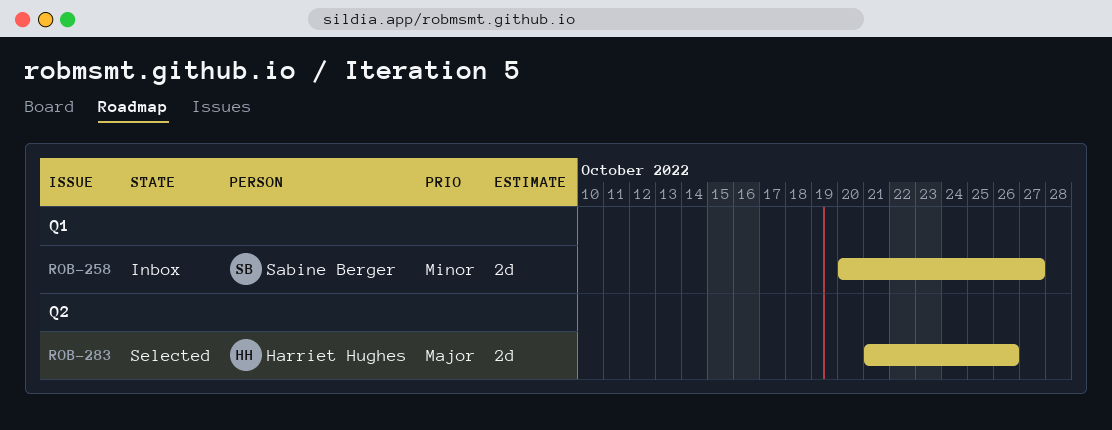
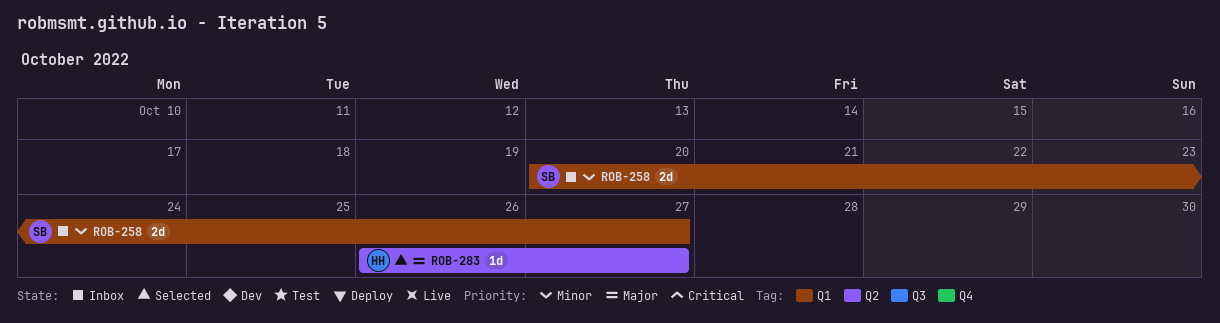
ROB-283, estimate: 2d -> 1d
ROB-283, start: Oct 21 -> Oct 26
ROB-283, due: Oct 26 -> Oct 27

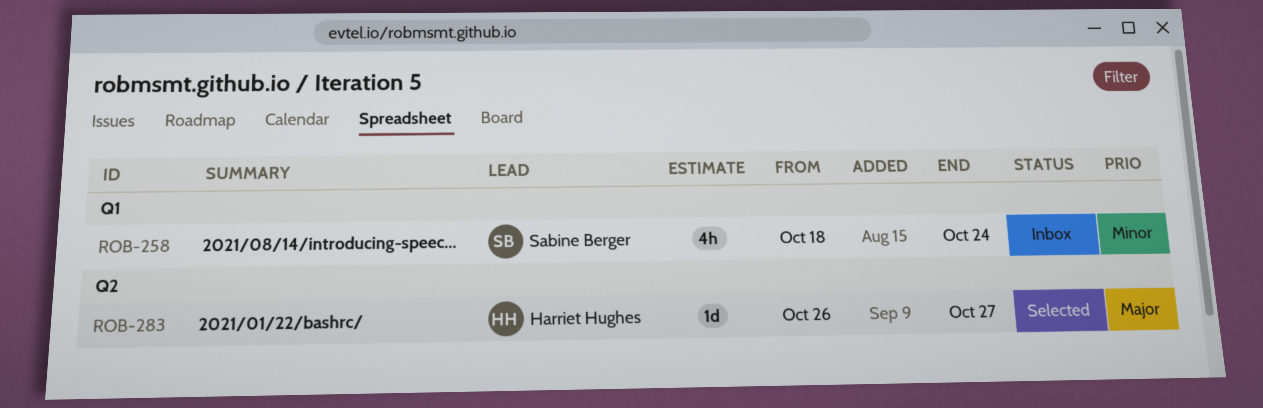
ROB-258, estimate: 2d -> 4h
ROB-258, start: Oct 20 -> Oct 18
ROB-258, due: Oct 27 -> Oct 24

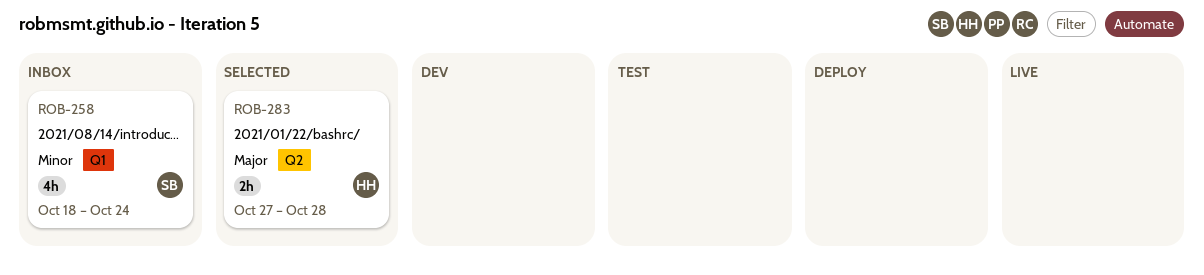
ROB-283, estimate: 1d -> 2h
ROB-283, start: Oct 26 -> Oct 27
ROB-283, due: Oct 27 -> Oct 28

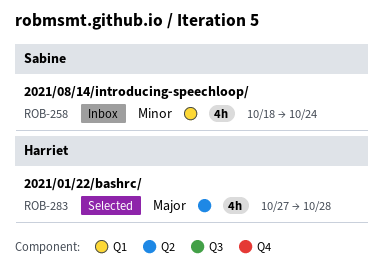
ROB-283, estimate: 2h -> 4h

